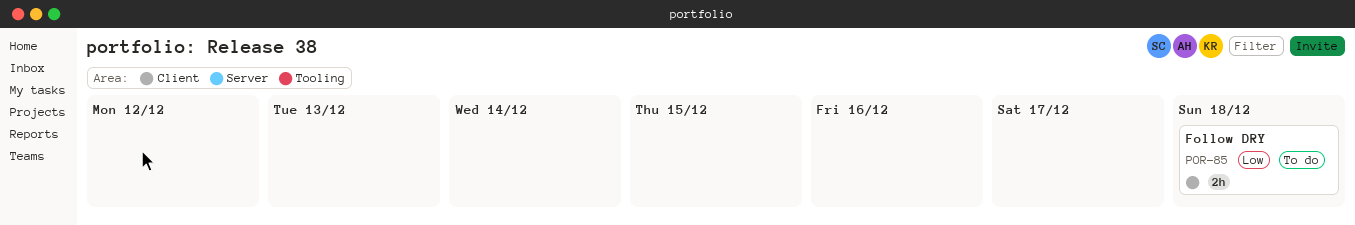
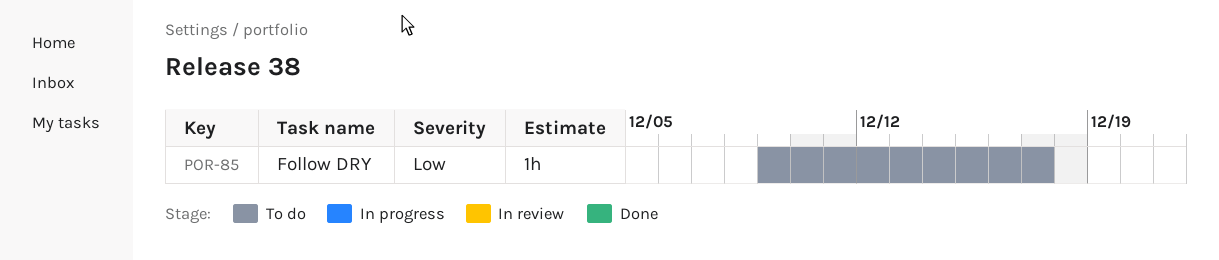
POR-85, estimate: 2h -> 1h
POR-85, due: Dec 18 -> Dec 17

